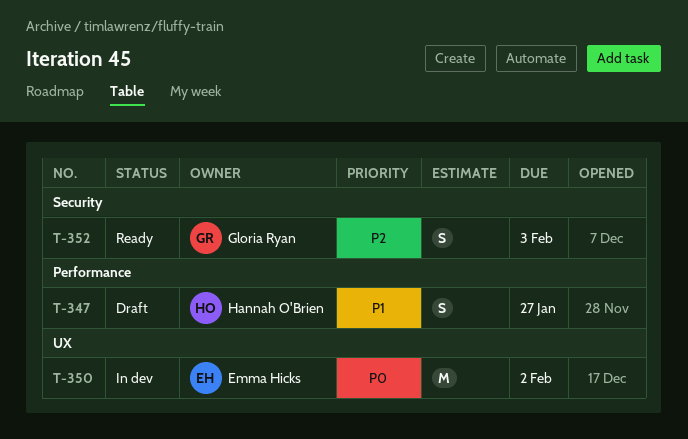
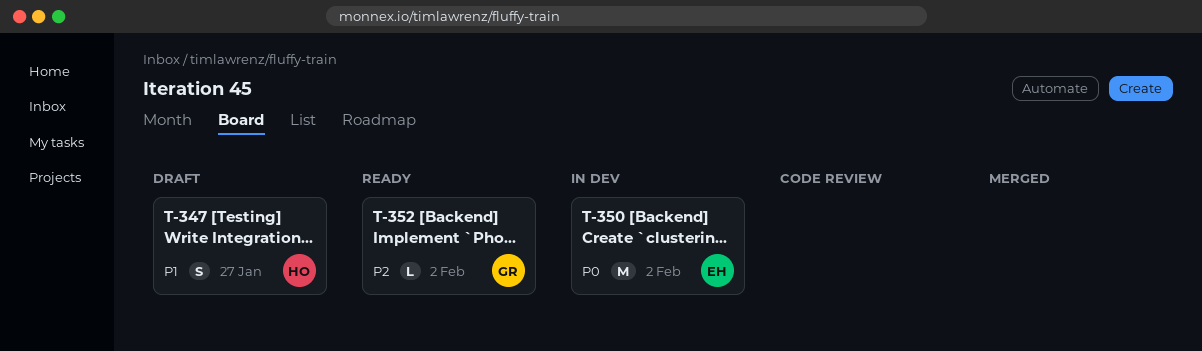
T-352, estimate: S -> L
T-352, due: Feb 3 -> Feb 2

